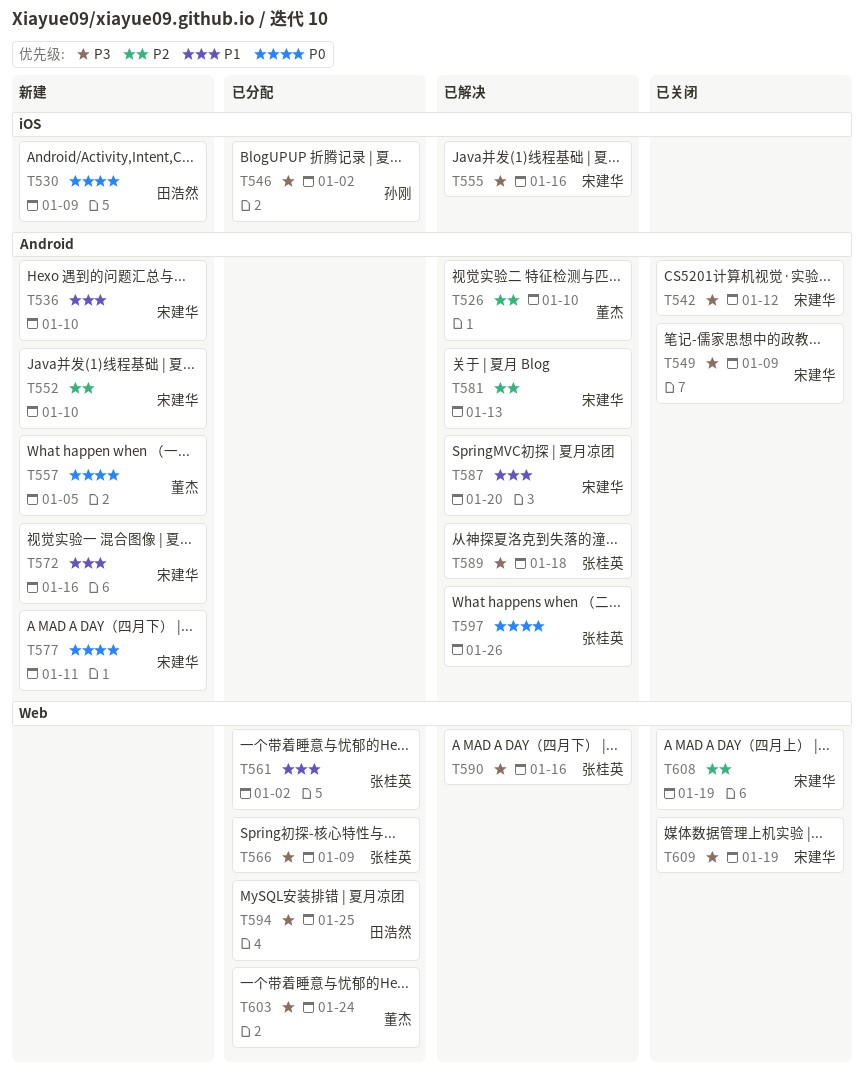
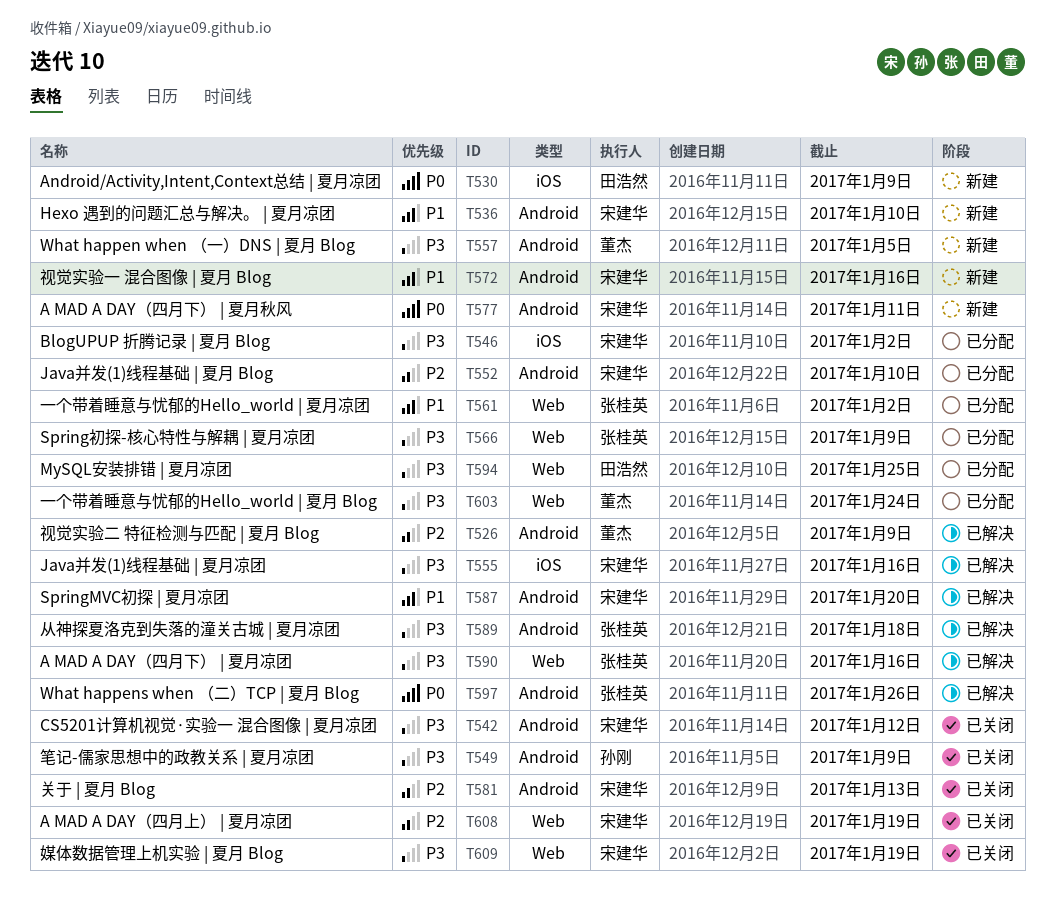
T526, due: Jan 10 -> Jan 9
T546, owner: 孙刚 -> 宋建华
T549, owner: 宋建华 -> 孙刚
T552, status: 新建 -> 已分配
T557, priority: P0 -> P3
T581, status: 已解决 -> 已关闭

